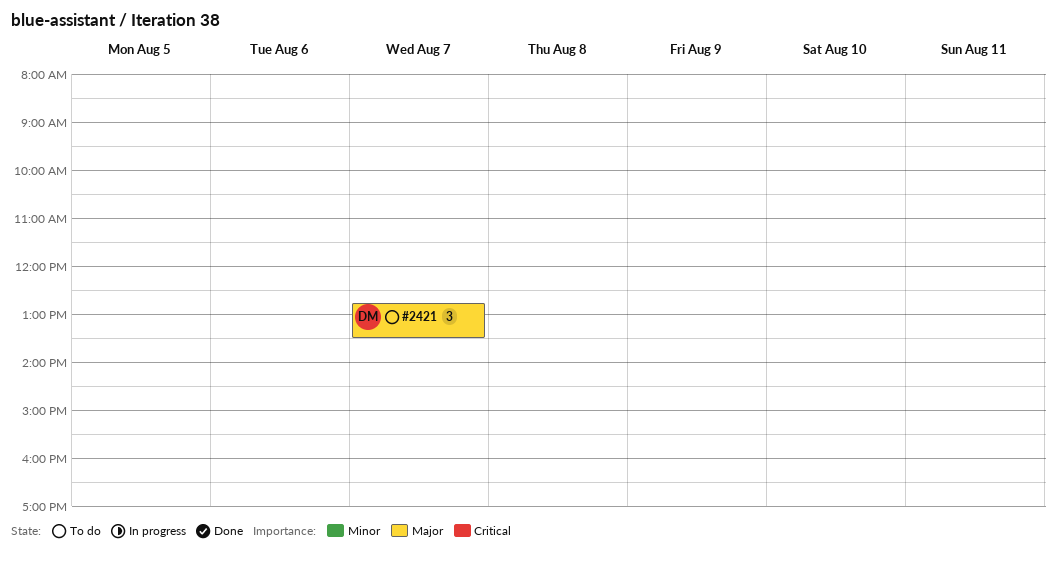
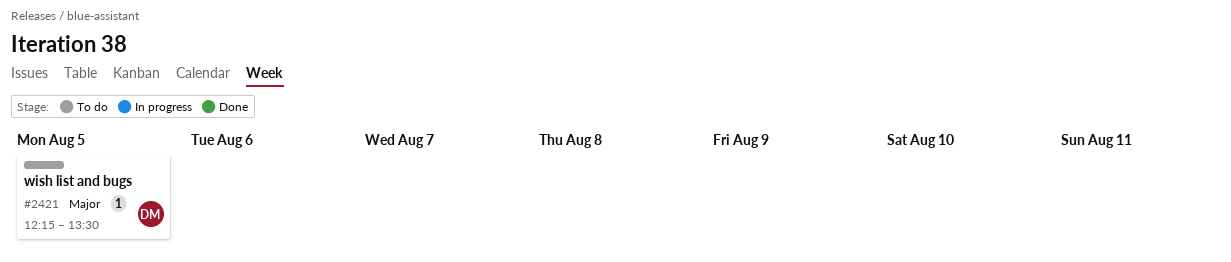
#2421, estimate: 3 -> 1
#2421, day: Aug 7 -> Aug 5
#2421, begins: 12:45 -> 12:15

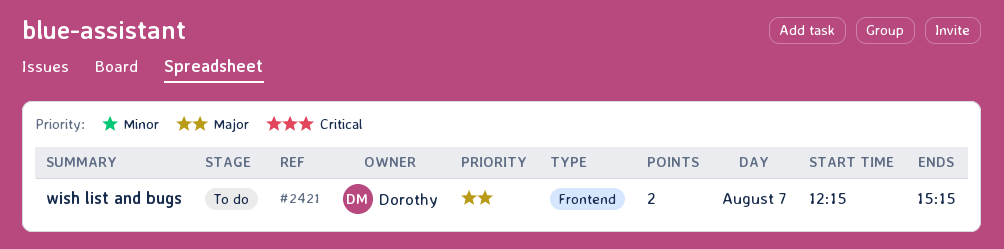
#2421, estimate: 1 -> 2
#2421, day: Aug 5 -> Aug 7
#2421, ends: 13:30 -> 15:15

